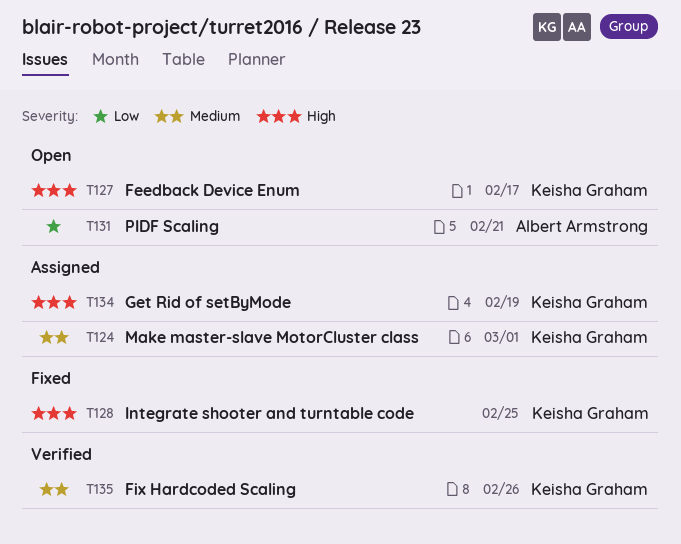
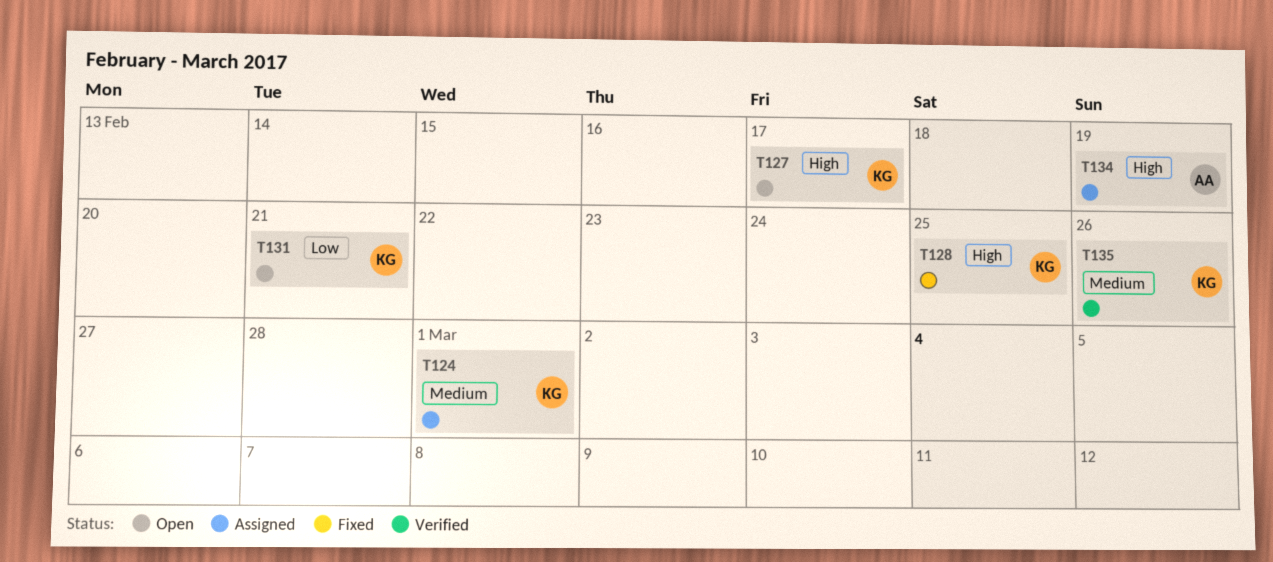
T131, owner: Albert Armstrong -> Keisha Graham
T134, owner: Keisha Graham -> Albert Armstrong

